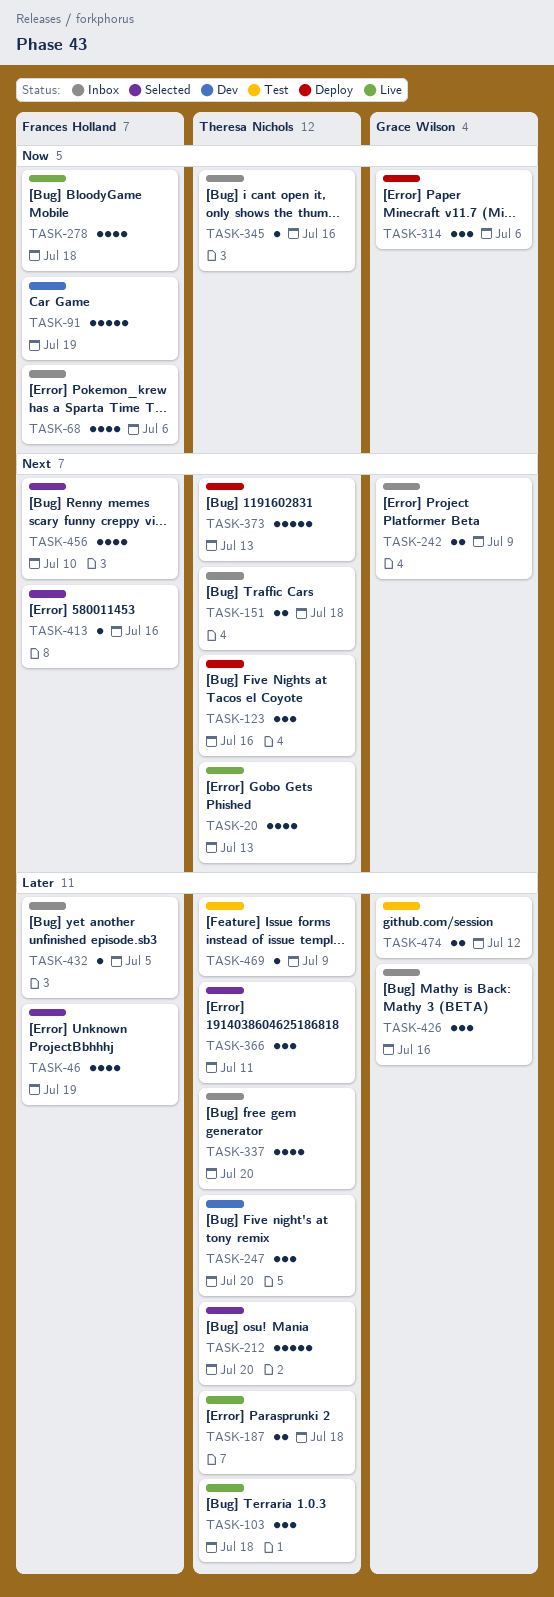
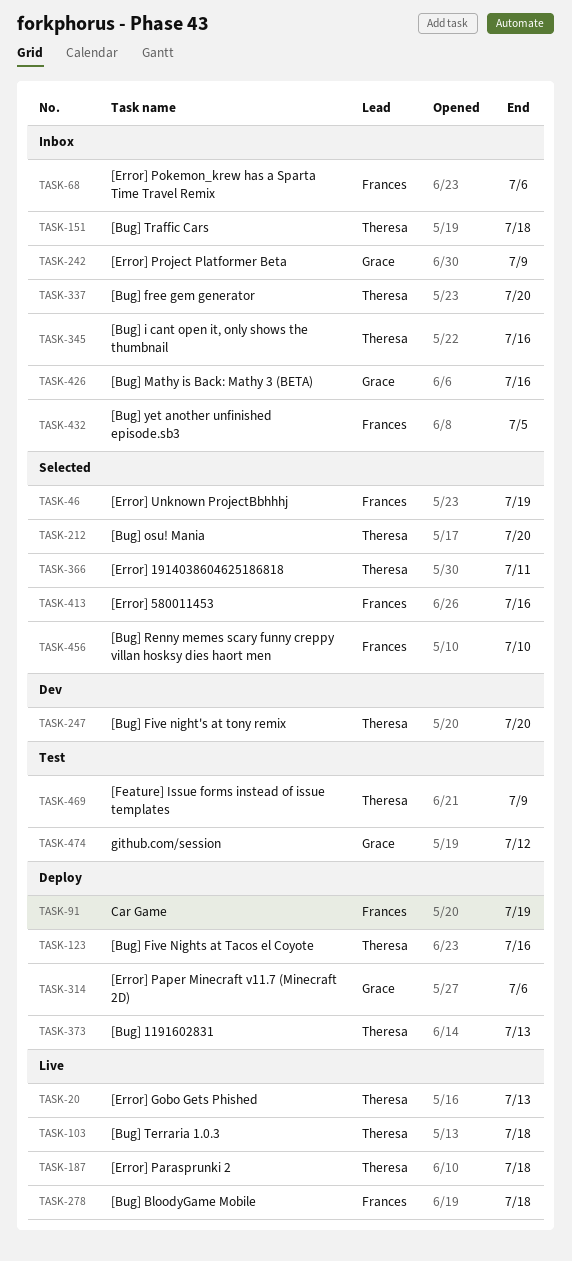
TASK-91, status: Dev -> Deploy

